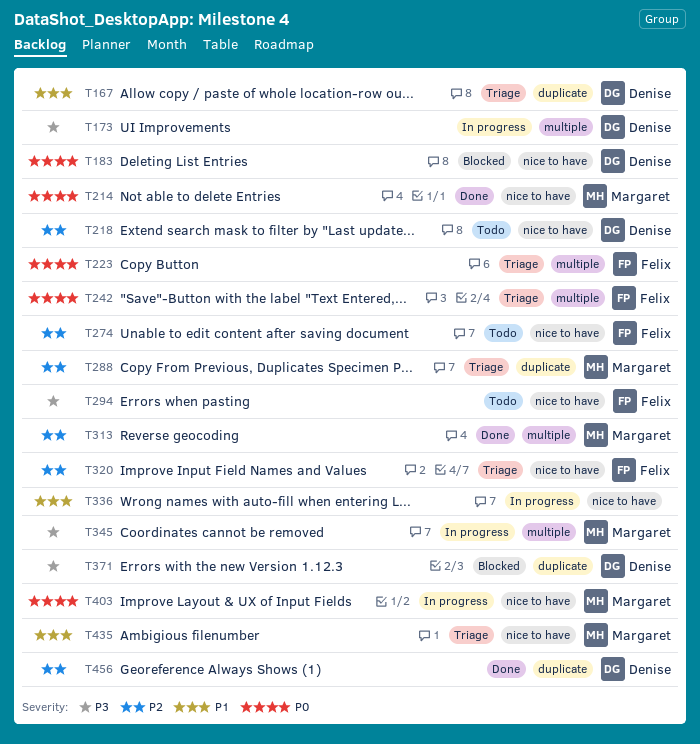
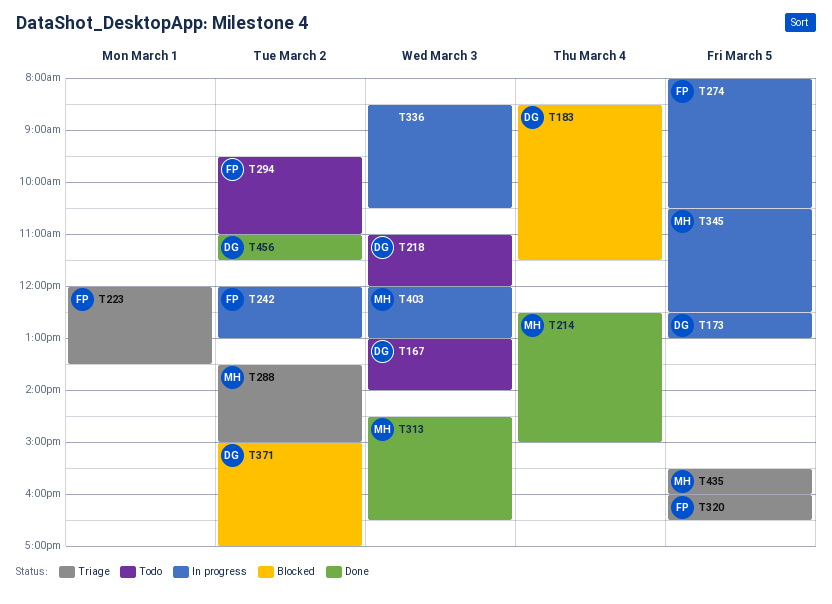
T167, status: Triage -> Todo
T242, status: Triage -> In progress
T274, status: Todo -> In progress

